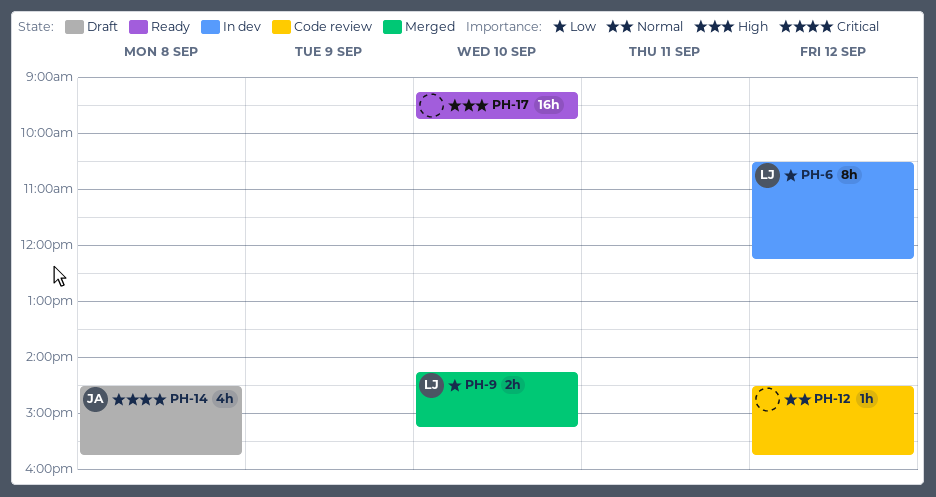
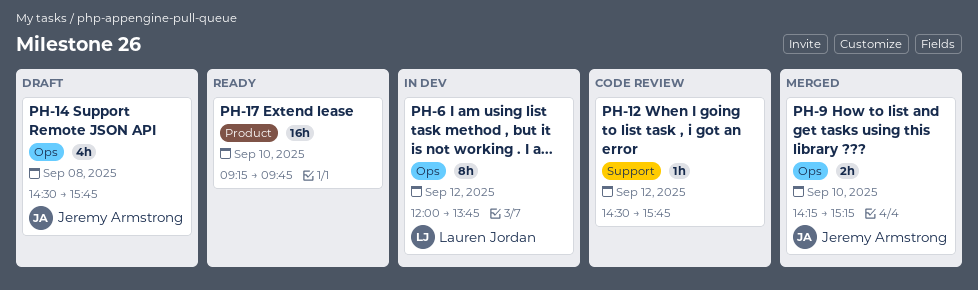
PH-6, begins: 10:30 -> 12:00
PH-6, ends: 12:15 -> 13:45
PH-9, owner: Lauren Jordan -> Jeremy Armstrong

